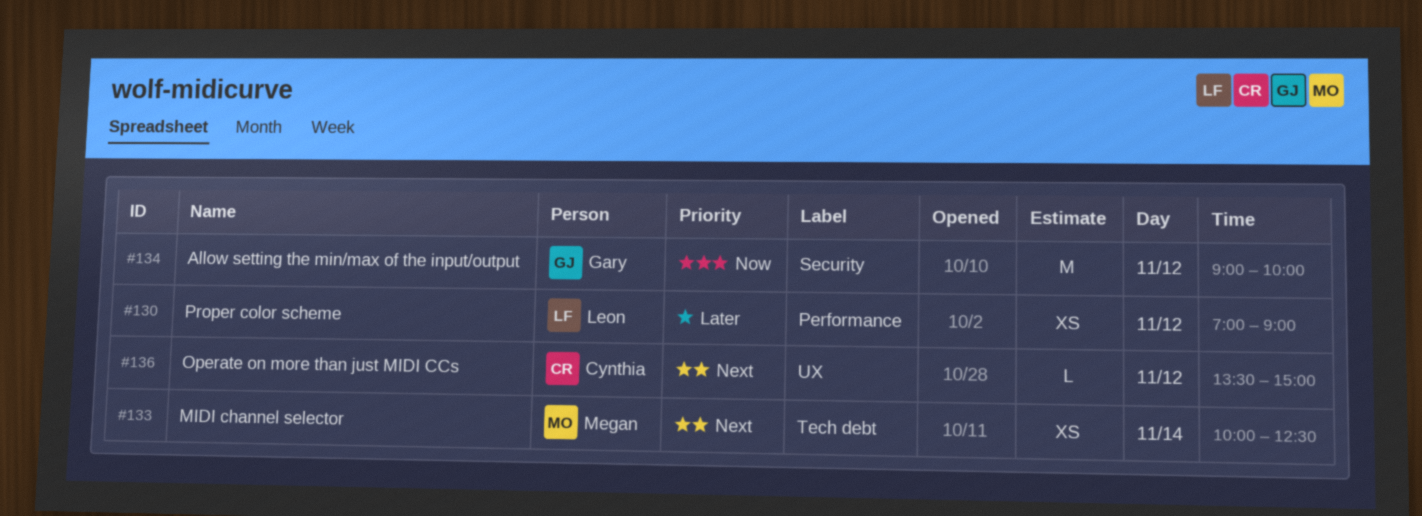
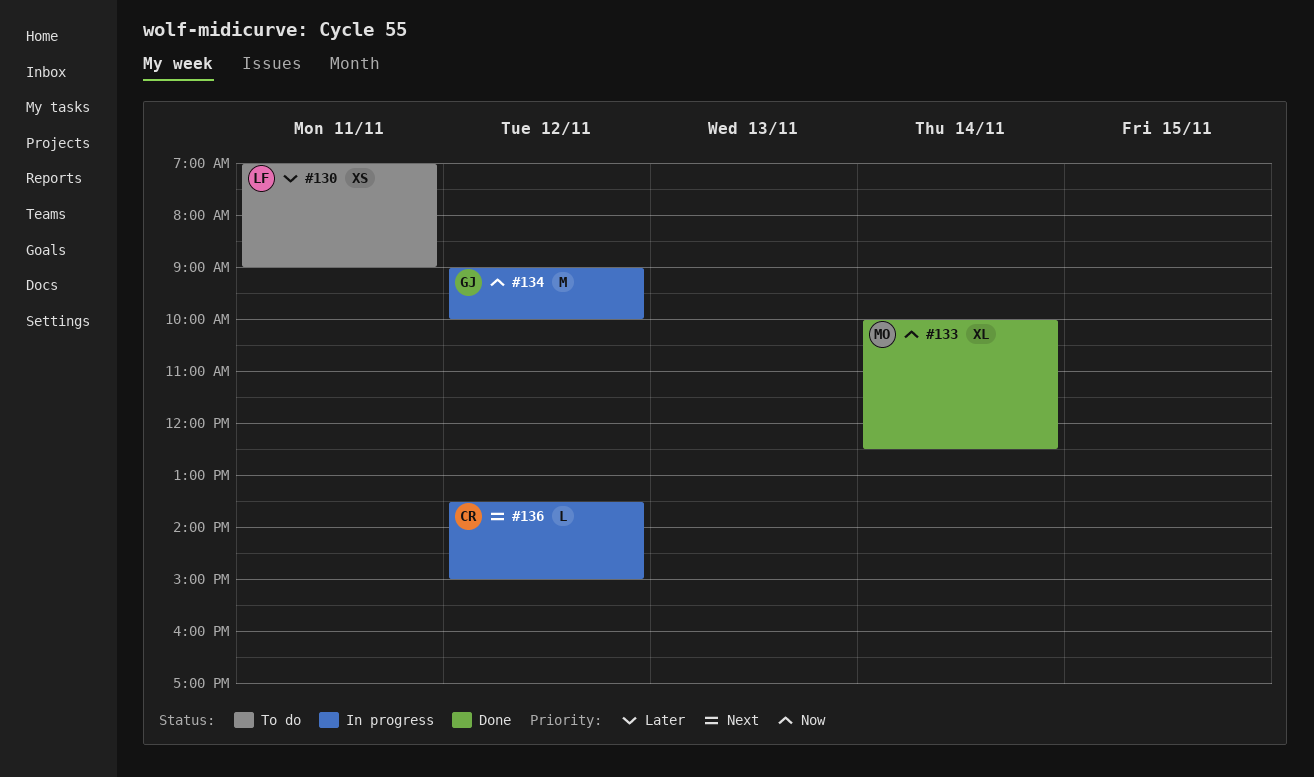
#130, day: Nov 12 -> Nov 11
#133, priority: Next -> Now
#133, estimate: XS -> XL

